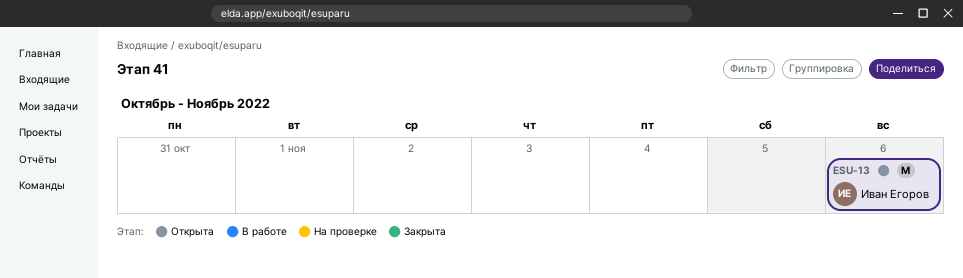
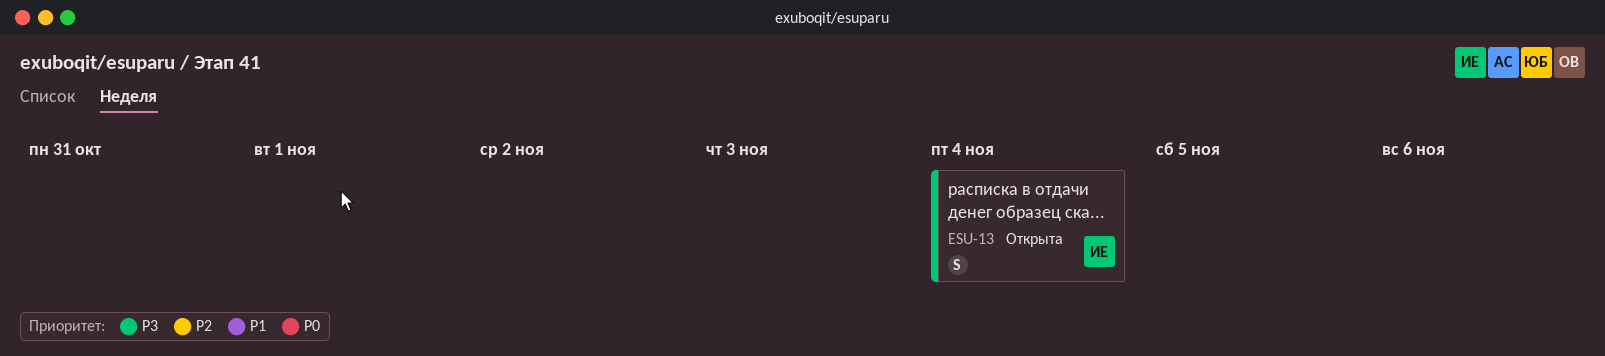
ESU-13, estimate: M -> S
ESU-13, due: Nov 6 -> Nov 4

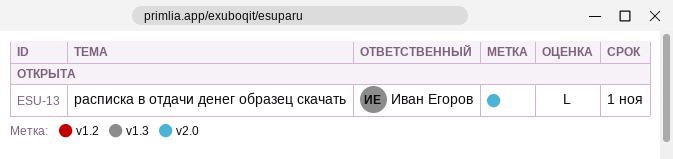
ESU-13, estimate: S -> L
ESU-13, due: Nov 4 -> Nov 1

